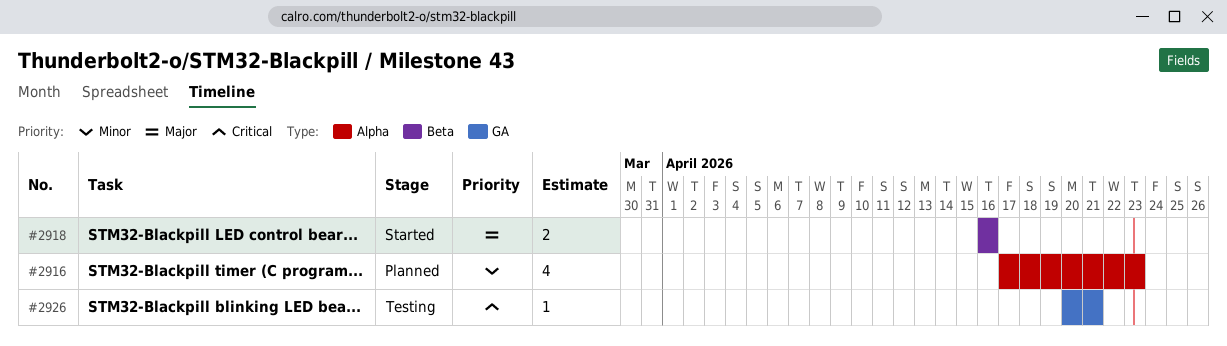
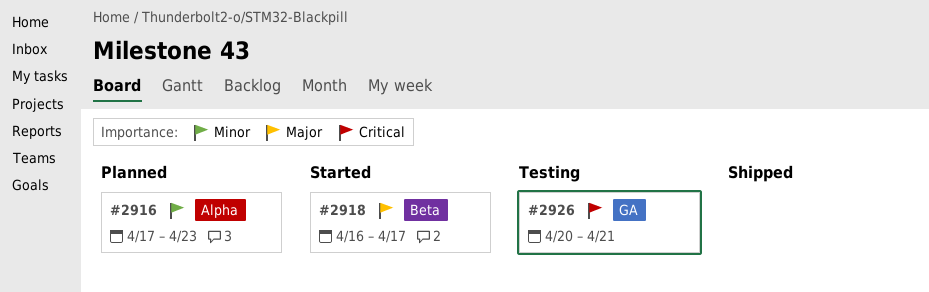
#2918, due: Apr 16 -> Apr 17

